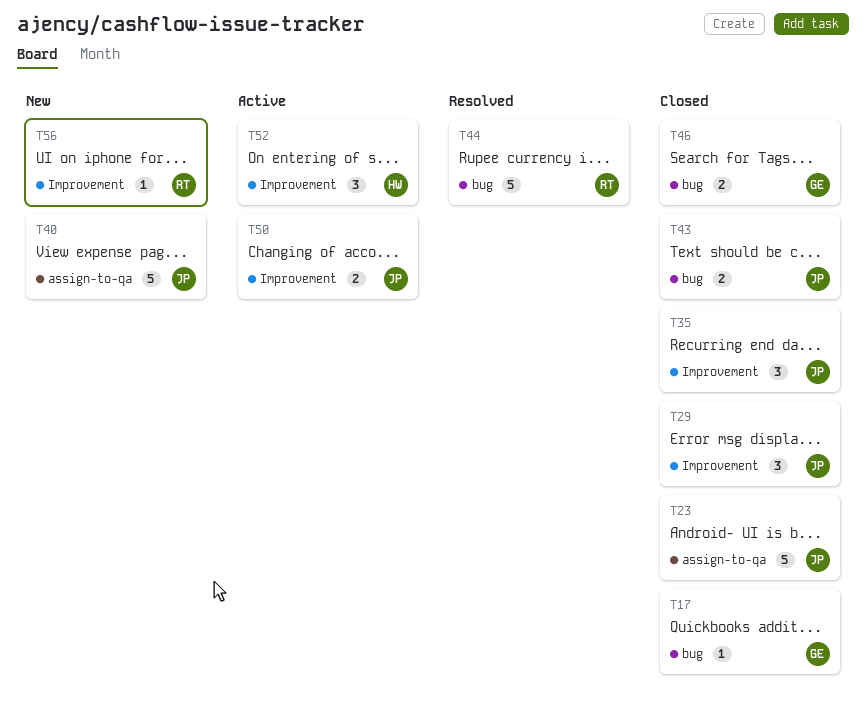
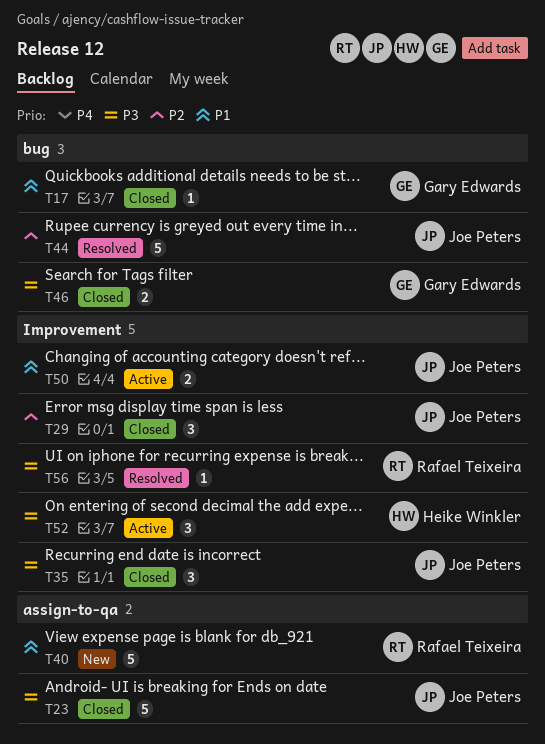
T40, owner: Joe Peters -> Rafael Teixeira
T43: present -> none
T44, owner: Rafael Teixeira -> Joe Peters
T56, status: New -> Resolved

